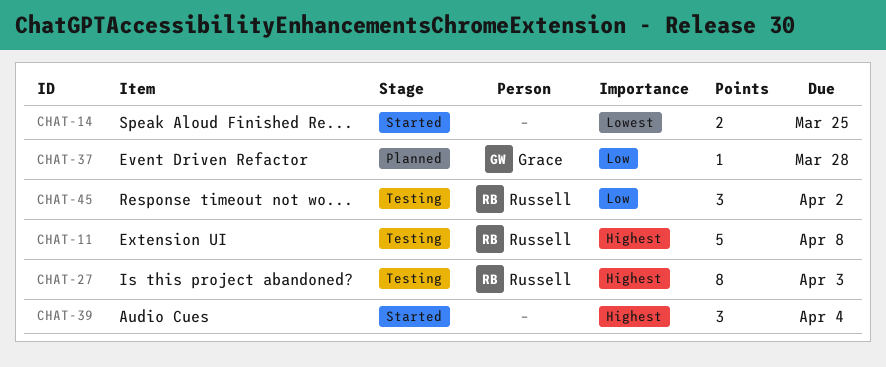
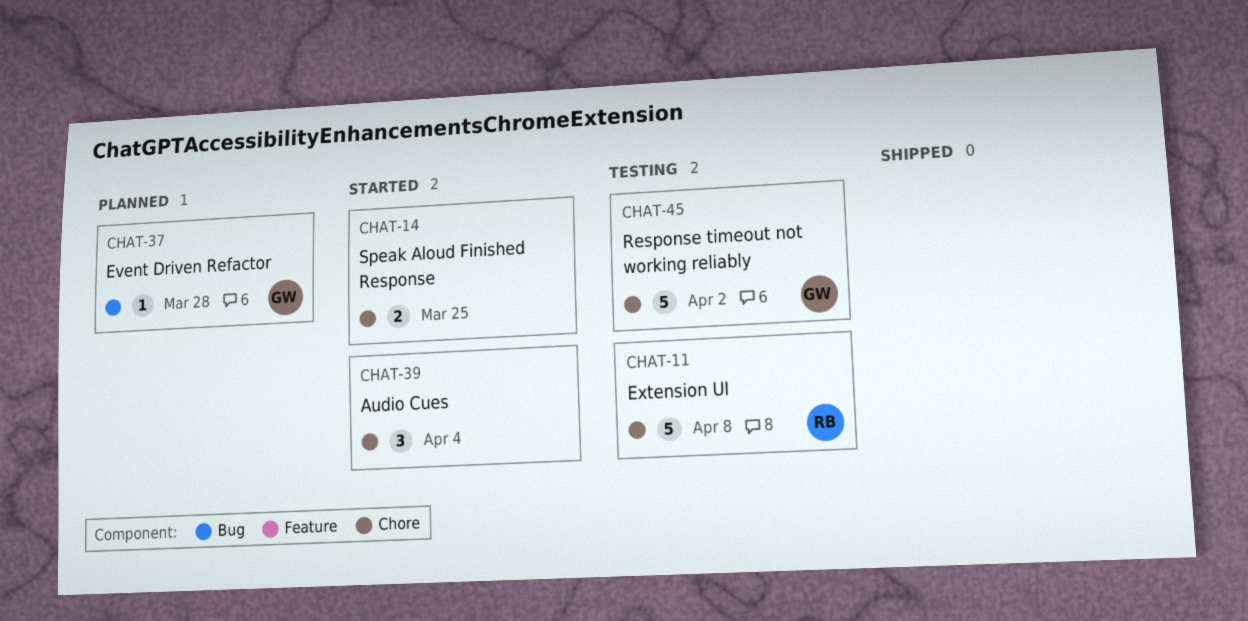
CHAT-27: present -> none
CHAT-45, owner: Russell -> Grace
CHAT-45, estimate: 3 -> 5

